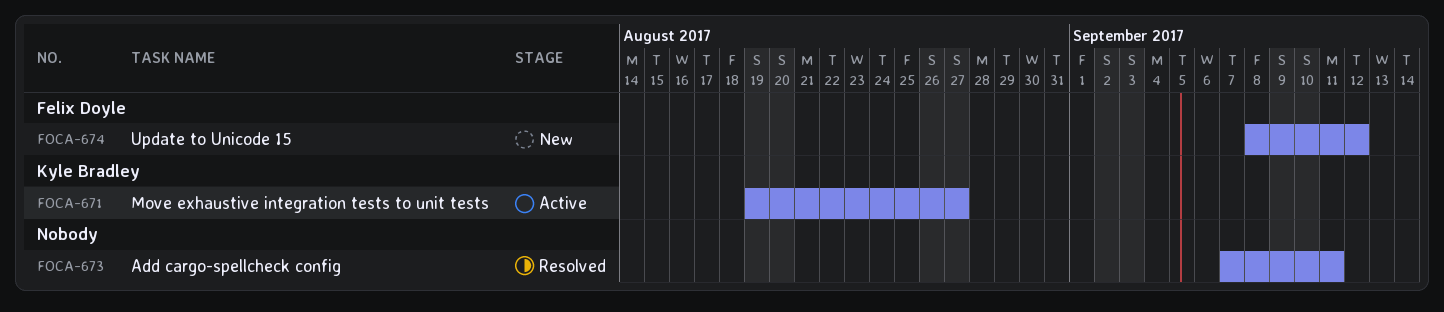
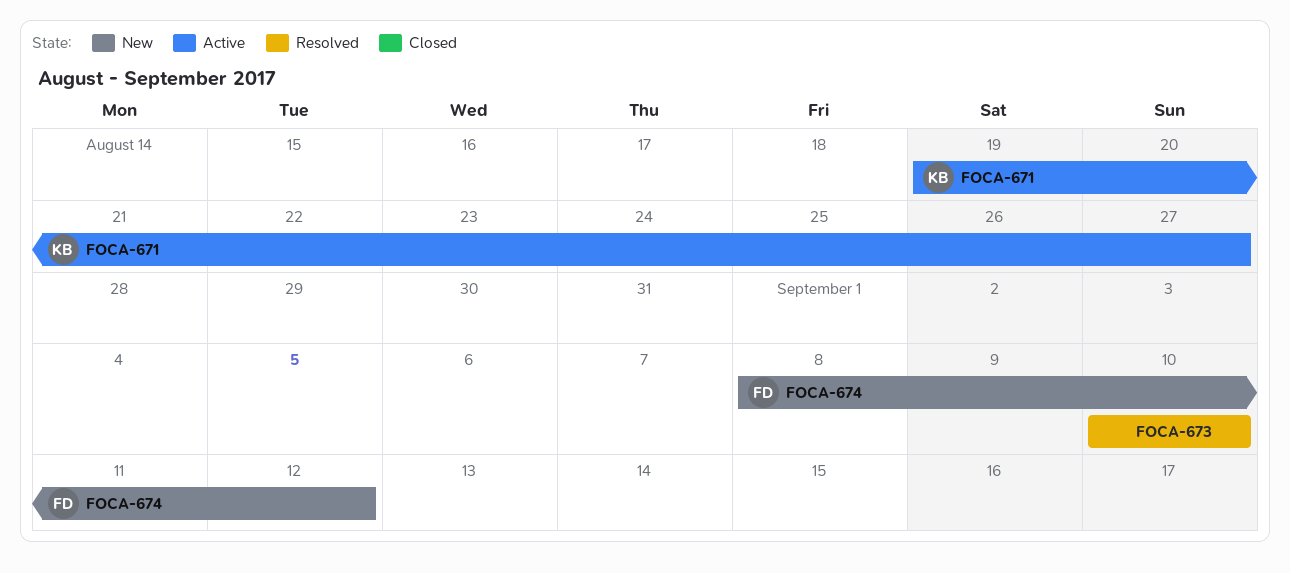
FOCA-673, start: Sep 7 -> Sep 10
FOCA-673, due: Sep 11 -> Sep 10

